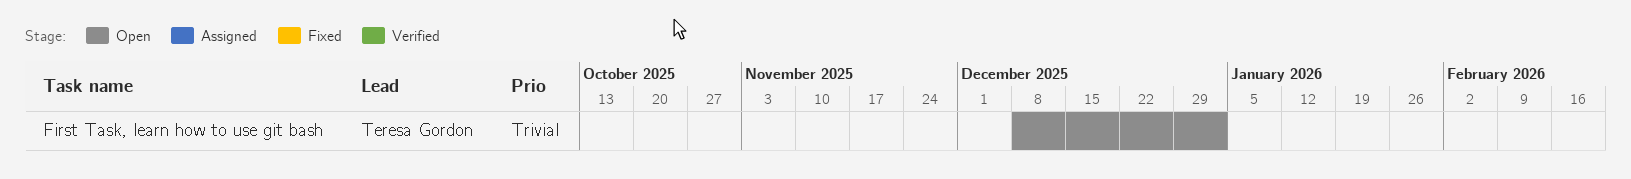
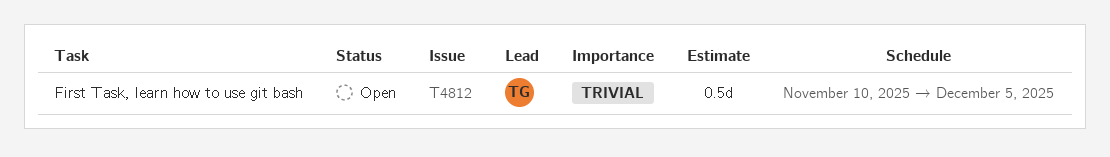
First Task, learn how to use git bash, start: Dec 8 -> Nov 10
First Task, learn how to use git bash, due: Jan 2 -> Dec 5

